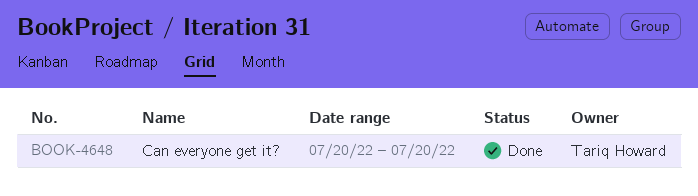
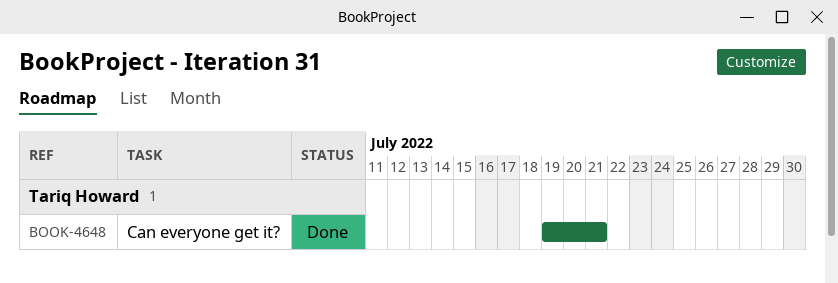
BOOK-4648, start: Jul 20 -> Jul 19
BOOK-4648, due: Jul 20 -> Jul 21

